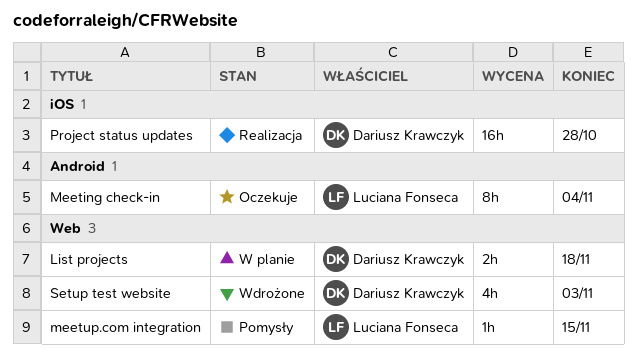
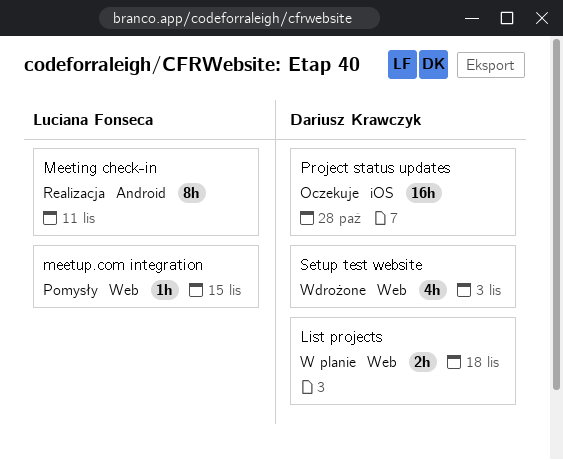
Meeting check-in, status: Oczekuje -> Realizacja
Meeting check-in, due: Nov 4 -> Nov 11
Project status updates, status: Realizacja -> Oczekuje

